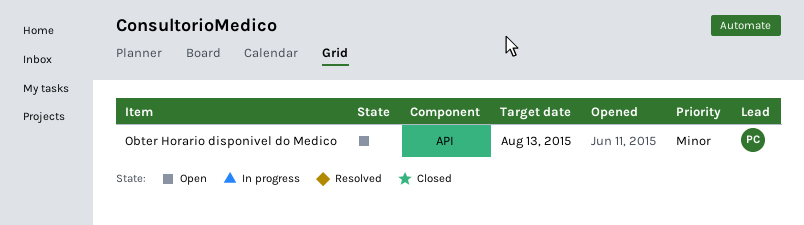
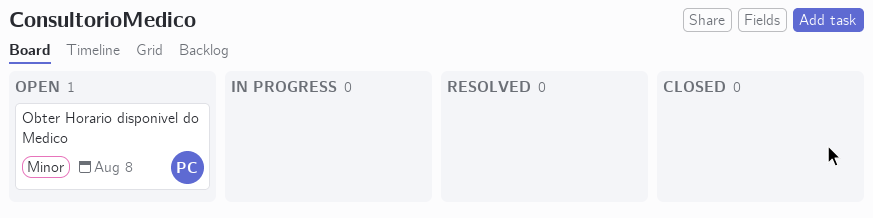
Obter Horario disponivel do Medico, due: Aug 13 -> Aug 8

